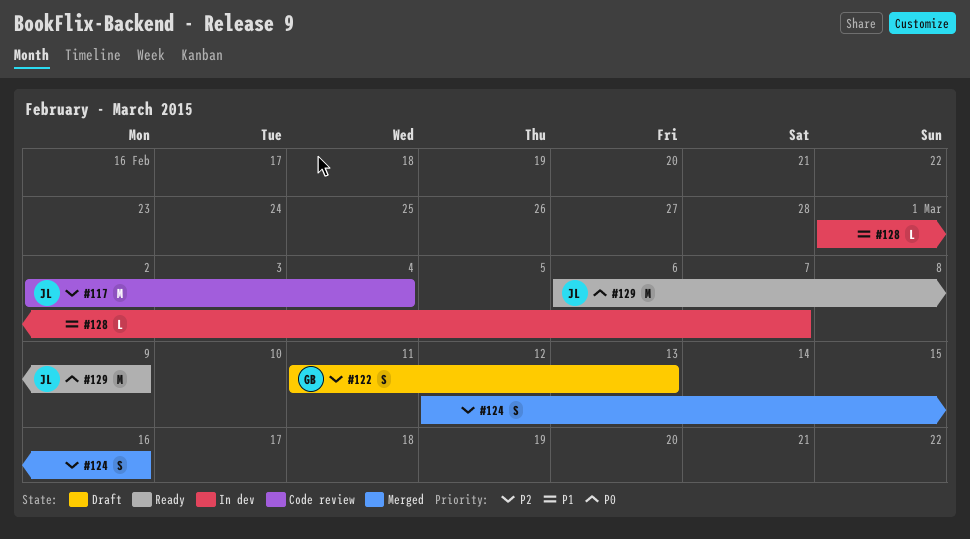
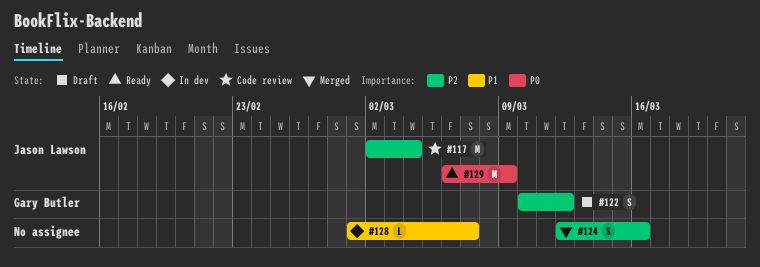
#122, start: Mar 11 -> Mar 10
#122, due: Mar 13 -> Mar 12

